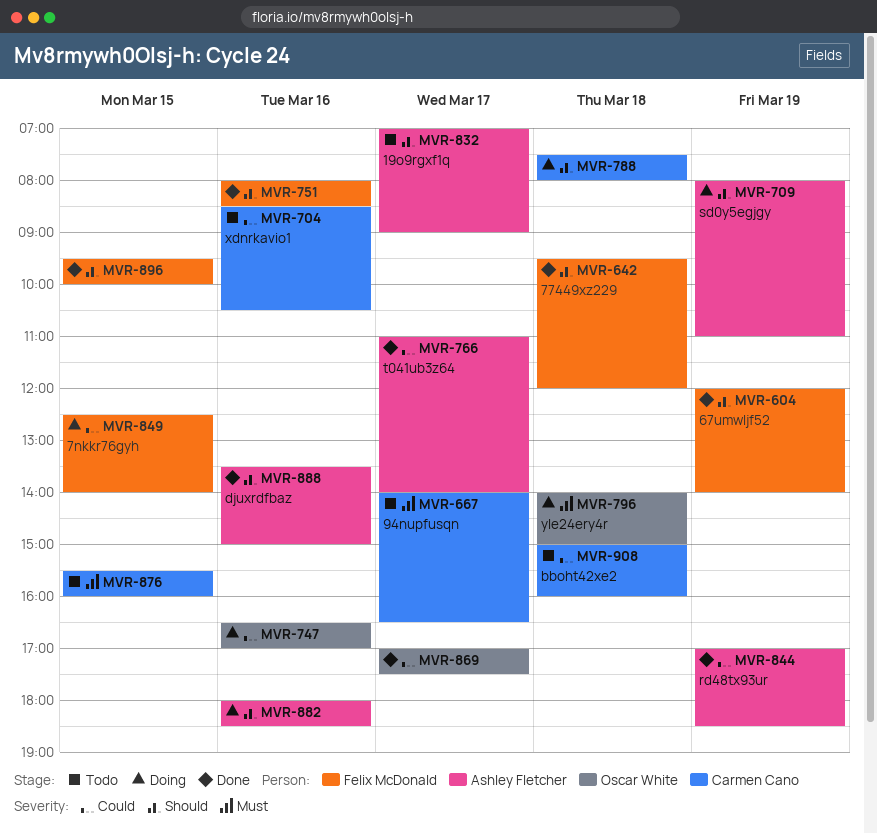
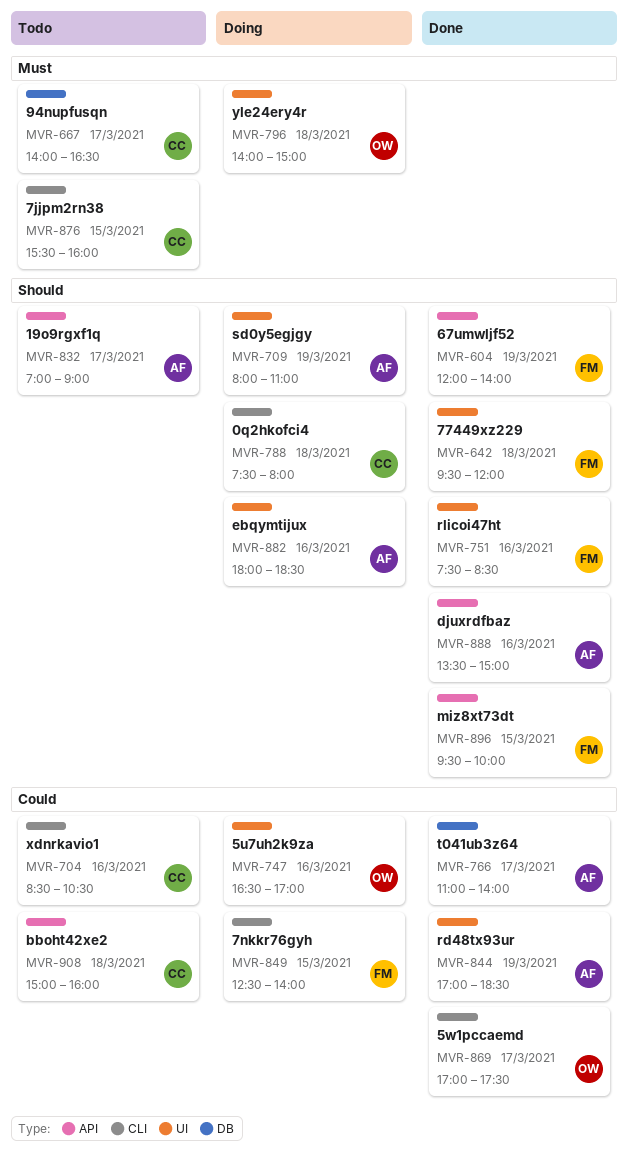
MVR-751, begins: 08:00 -> 07:30

